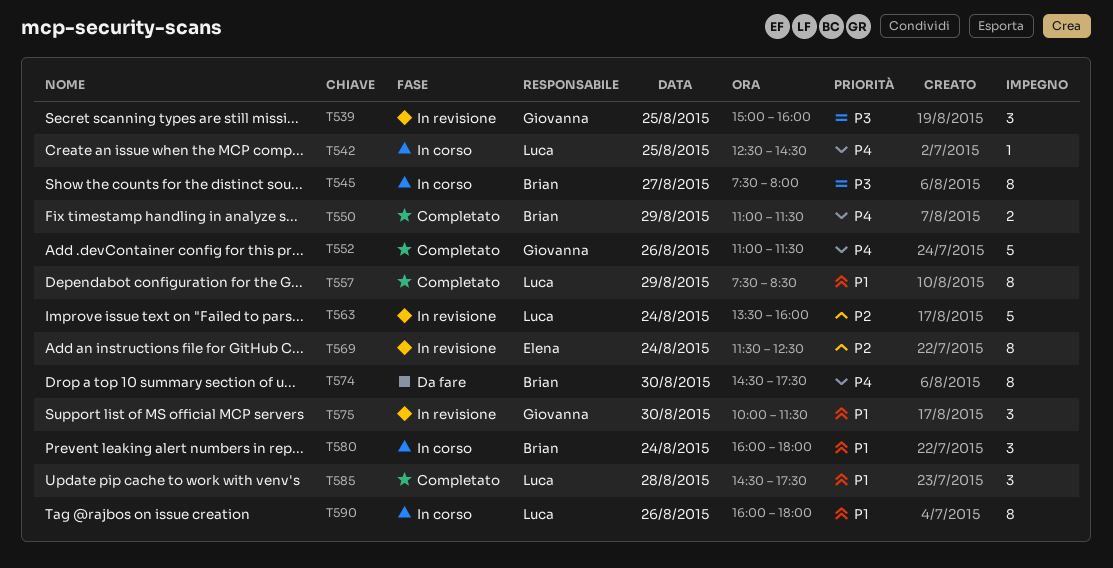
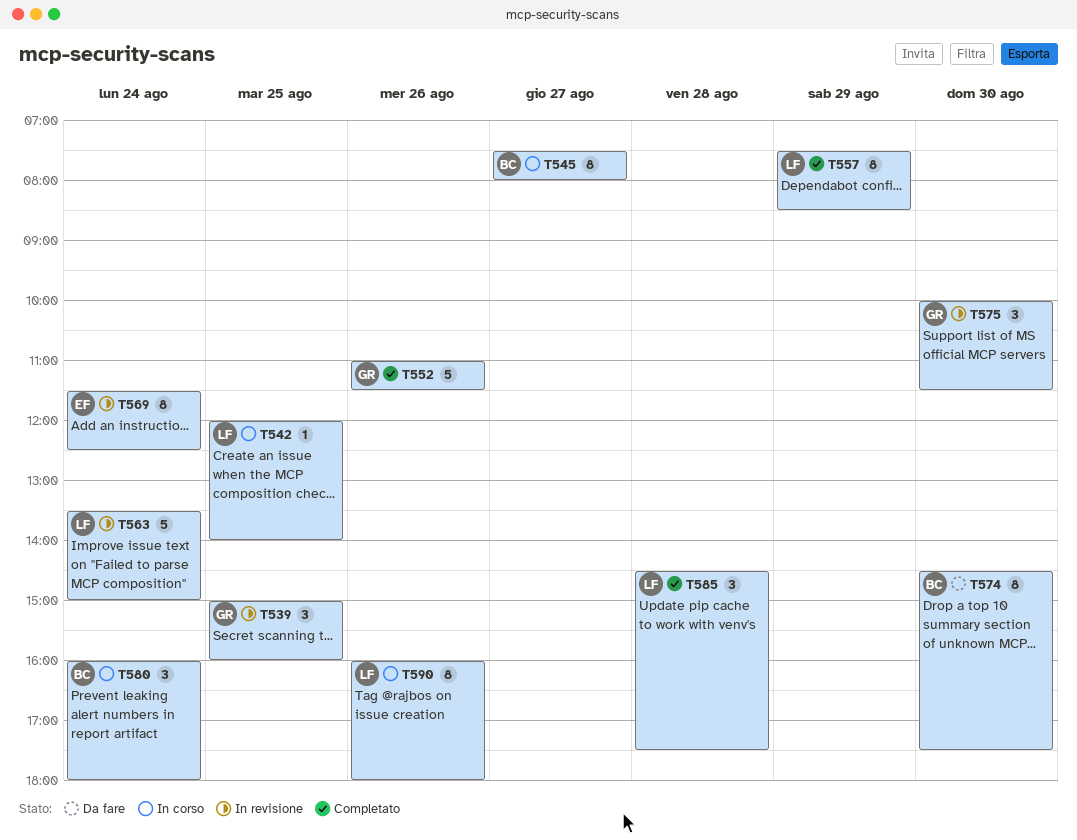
T542, begins: 12:30 -> 12:00
T542, ends: 14:30 -> 14:00
T550: present -> none
T563, ends: 16:00 -> 15:00

